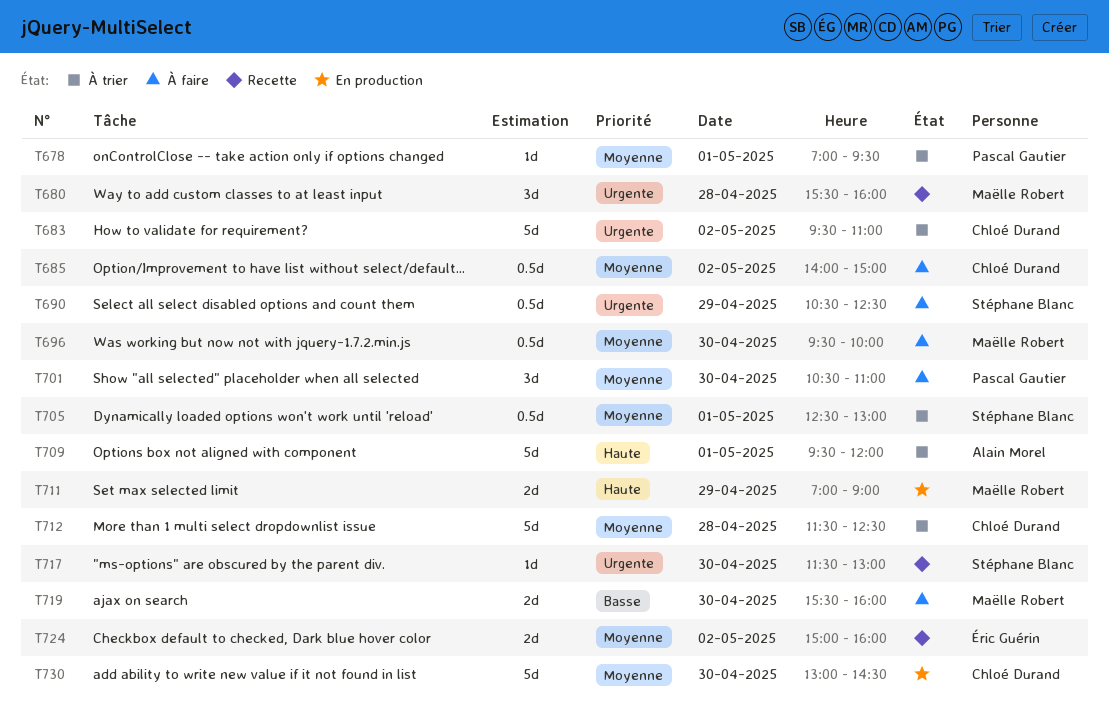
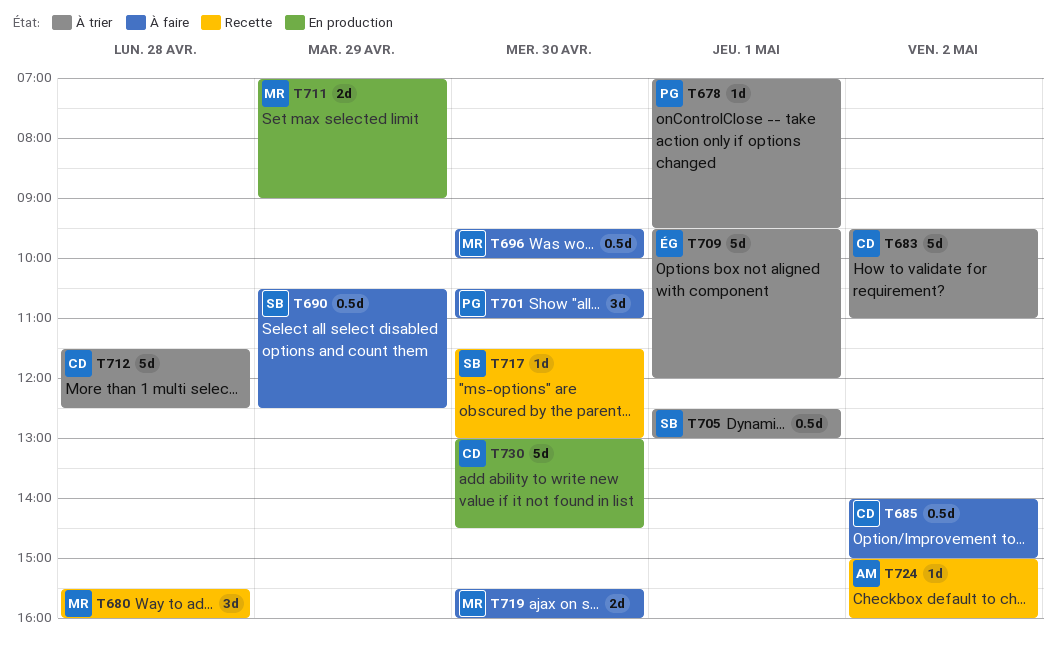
T709, owner: Alain Morel -> Éric Guérin
T724, owner: Éric Guérin -> Alain Morel
T724, estimate: 2d -> 1d

